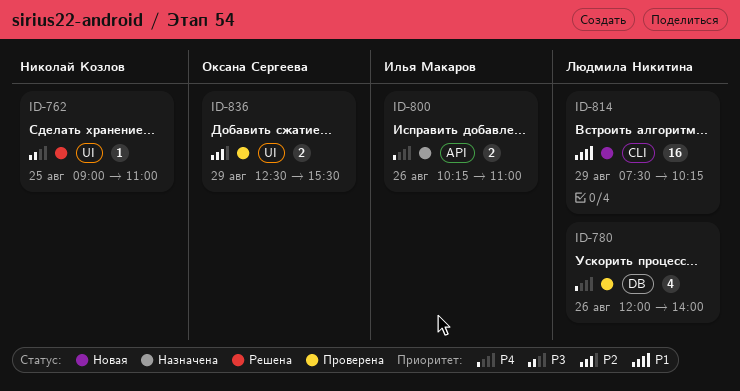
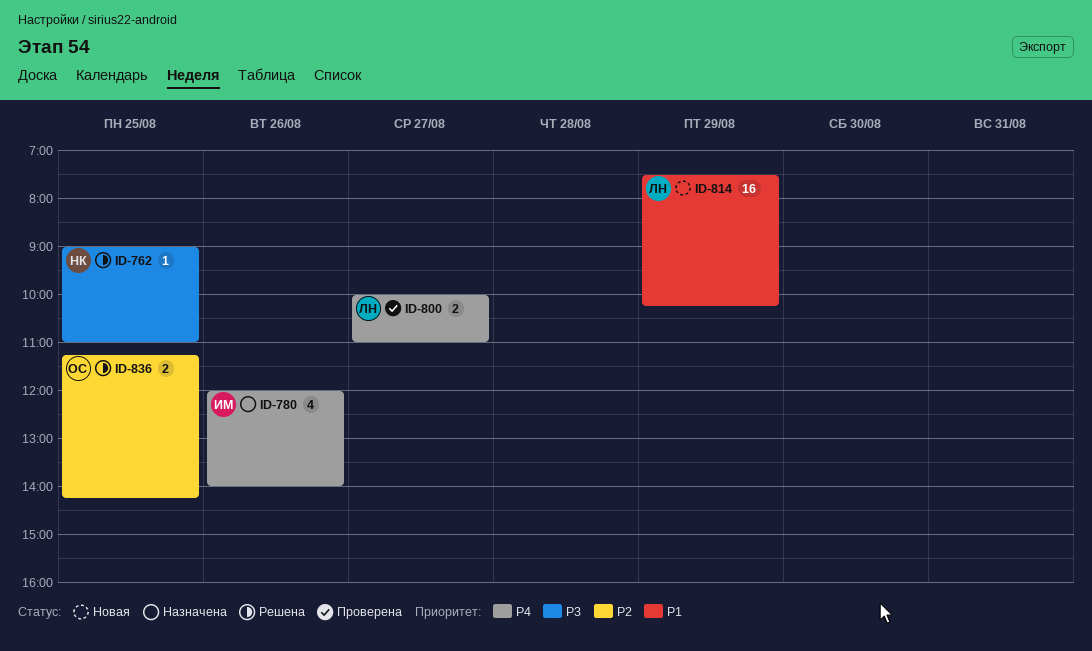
ID-780, status: Проверена -> Назначена
ID-780, owner: Людмила Никитина -> Илья Макаров
ID-800, status: Назначена -> Проверена
ID-800, owner: Илья Макаров -> Людмила Никитина
ID-800, day: Aug 26 -> Aug 27
ID-800, begins: 10:15 -> 10:00
ID-836, status: Проверена -> Решена
ID-836, day: Aug 29 -> Aug 25
ID-836, begins: 12:30 -> 11:15
ID-836, ends: 15:30 -> 14:15

